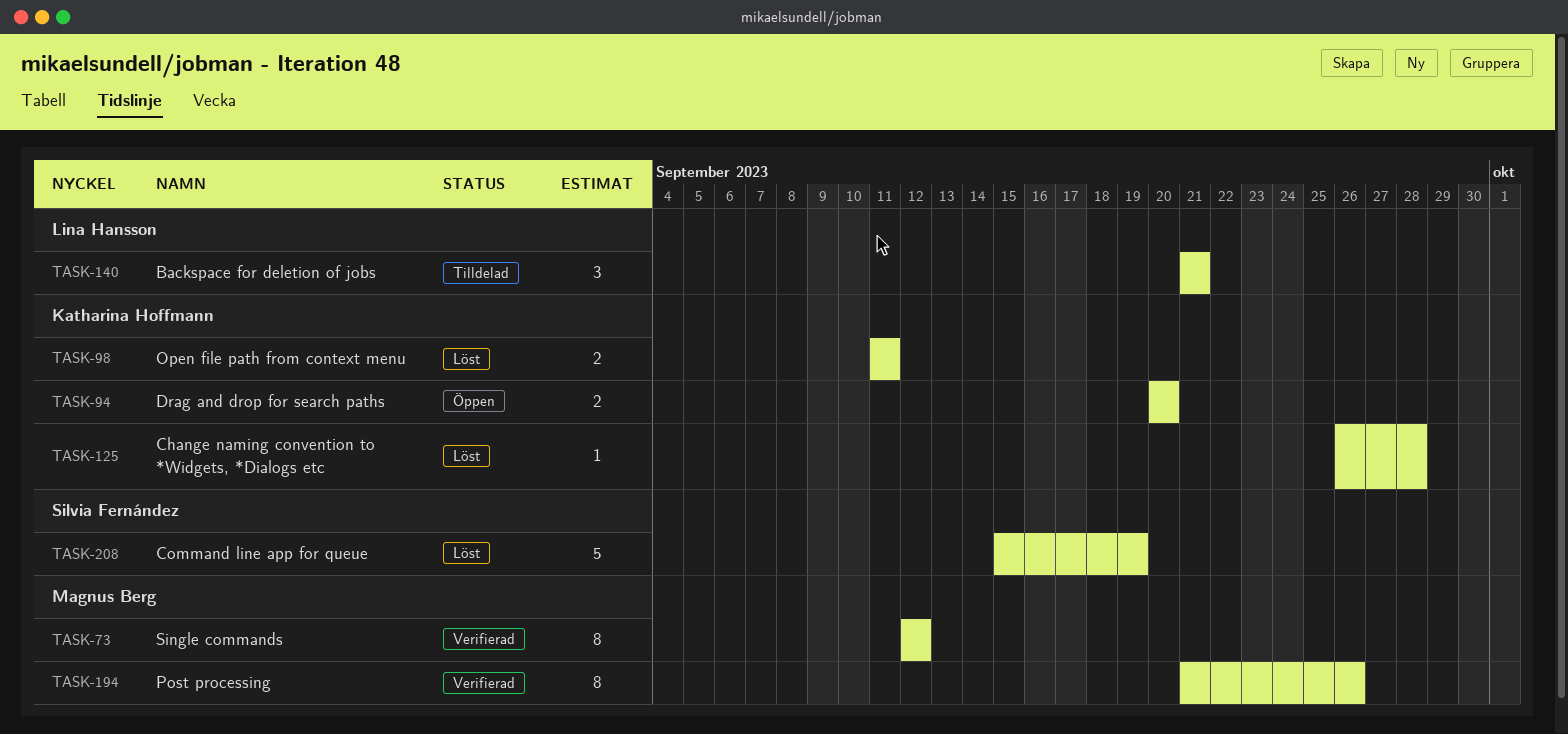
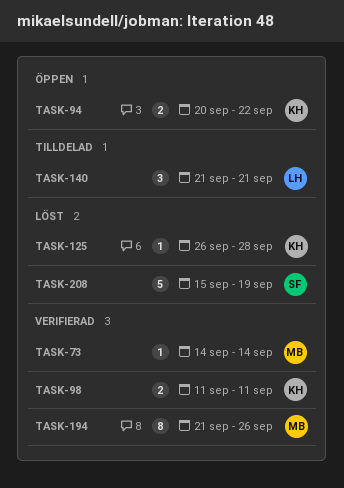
TASK-73, estimate: 8 -> 1
TASK-73, start: Sep 12 -> Sep 14
TASK-73, due: Sep 12 -> Sep 14
TASK-94, due: Sep 20 -> Sep 22
TASK-98, status: Löst -> Verifierad

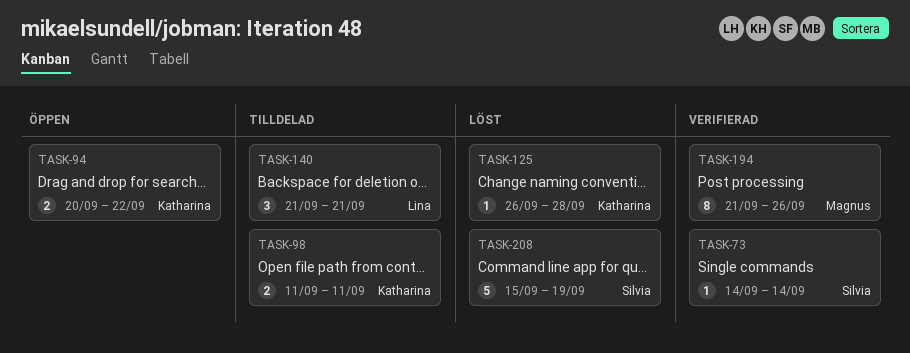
TASK-73, owner: Magnus -> Silvia
TASK-98, status: Verifierad -> Tilldelad

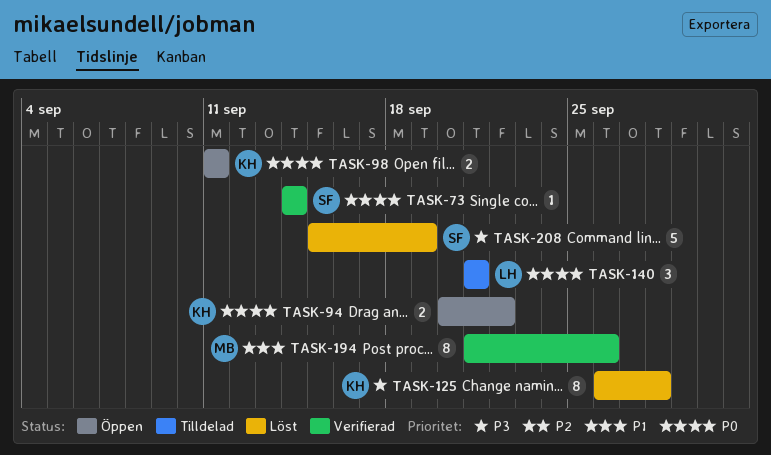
TASK-98, status: Tilldelad -> Öppen
TASK-125, estimate: 1 -> 8

